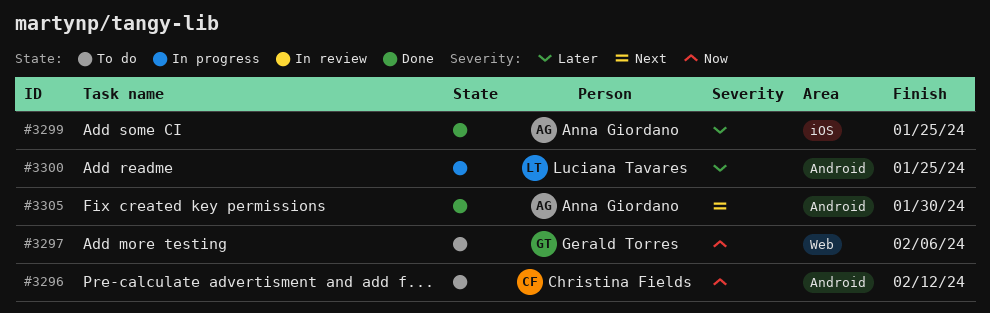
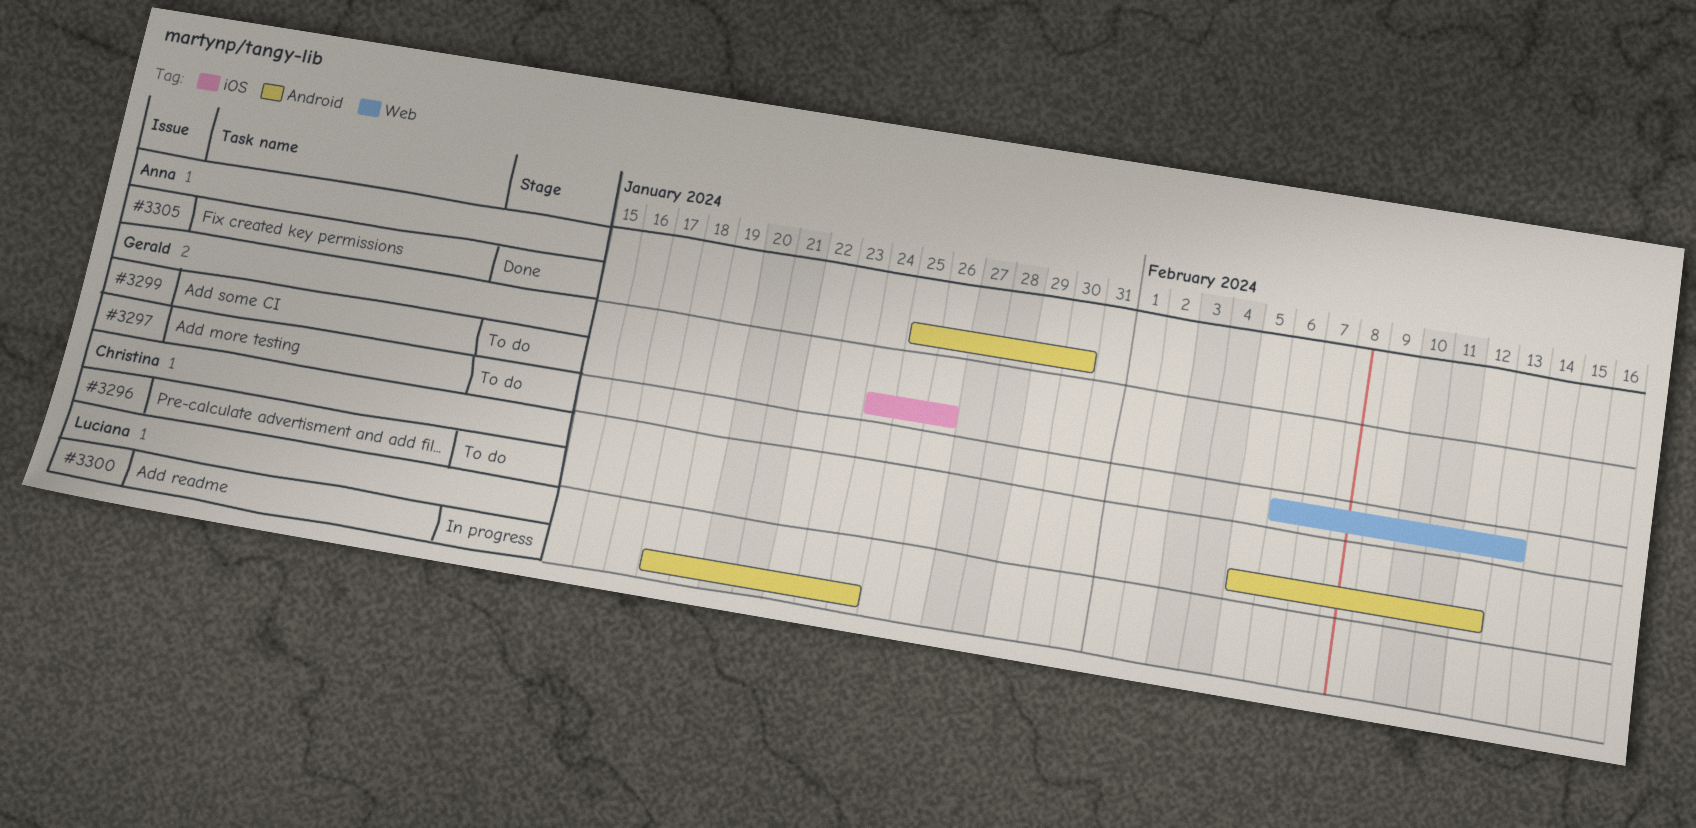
#3297, due: Feb 6 -> Feb 13
#3299, status: Done -> To do
#3299, owner: Anna Giordano -> Gerald Torres
#3299, due: Jan 25 -> Jan 26
#3300, due: Jan 25 -> Jan 24

